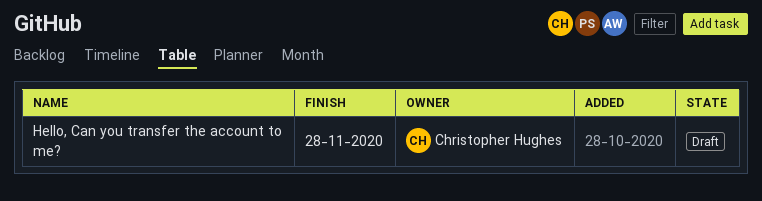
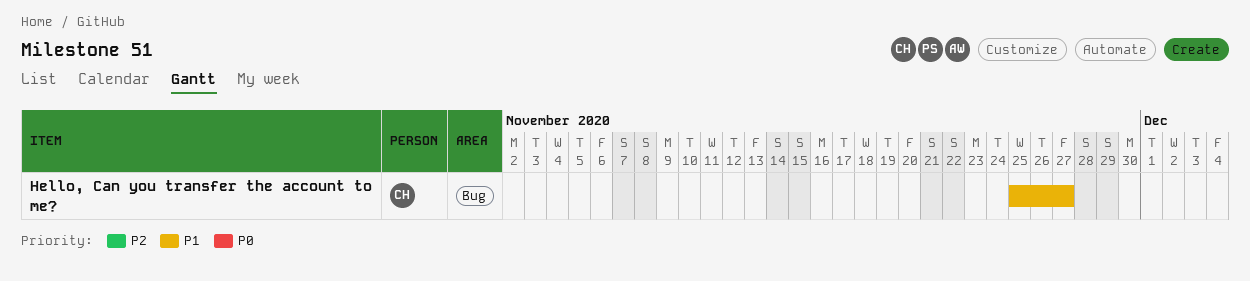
Hello, Can you transfer the account to me?, due: Nov 28 -> Nov 27

